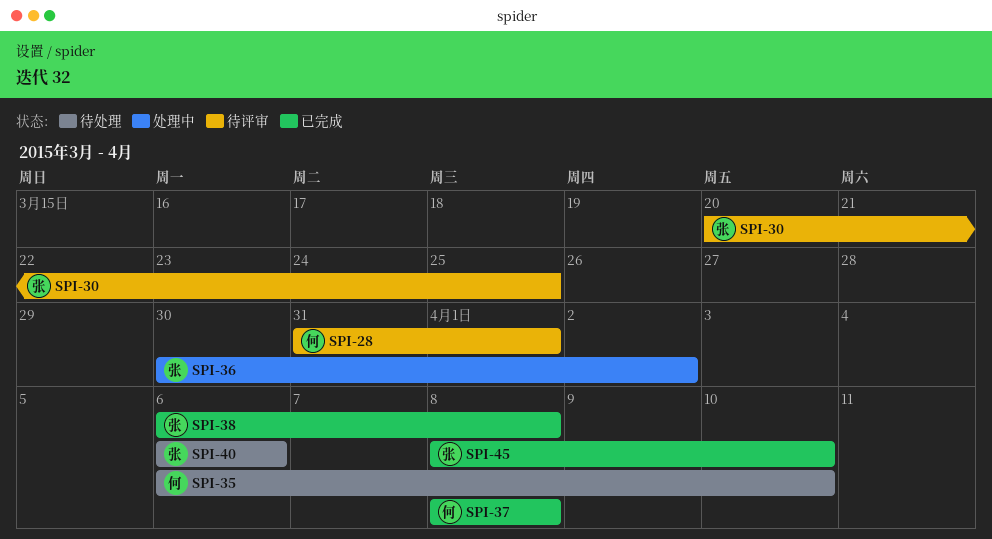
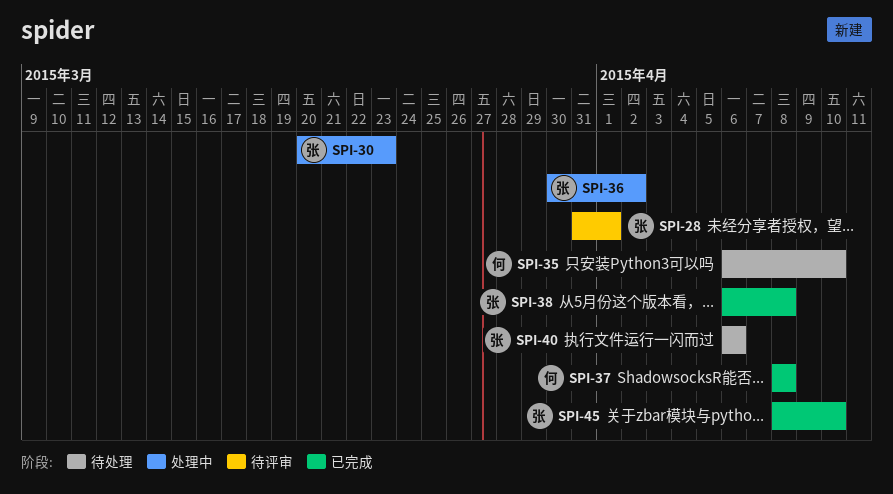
SPI-28, owner: 何 -> 张
SPI-30, status: 待评审 -> 处理中
SPI-30, due: Mar 25 -> Mar 23

